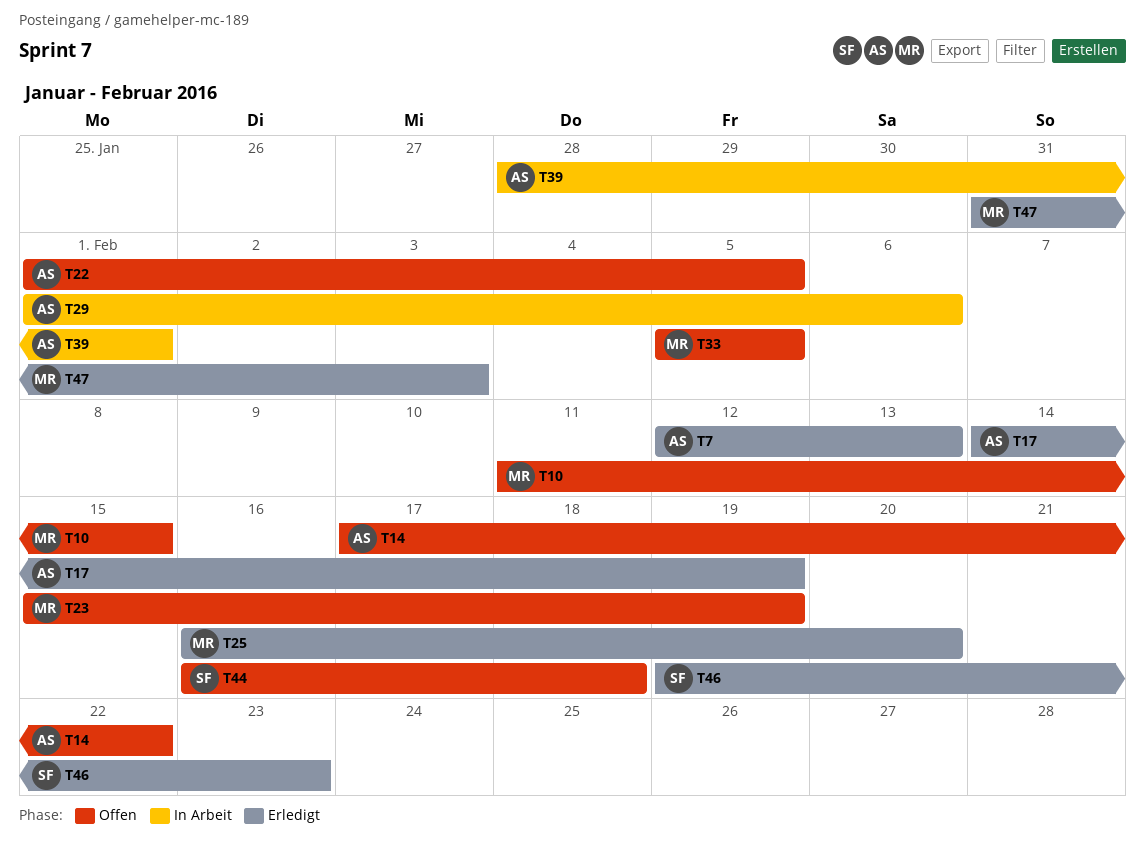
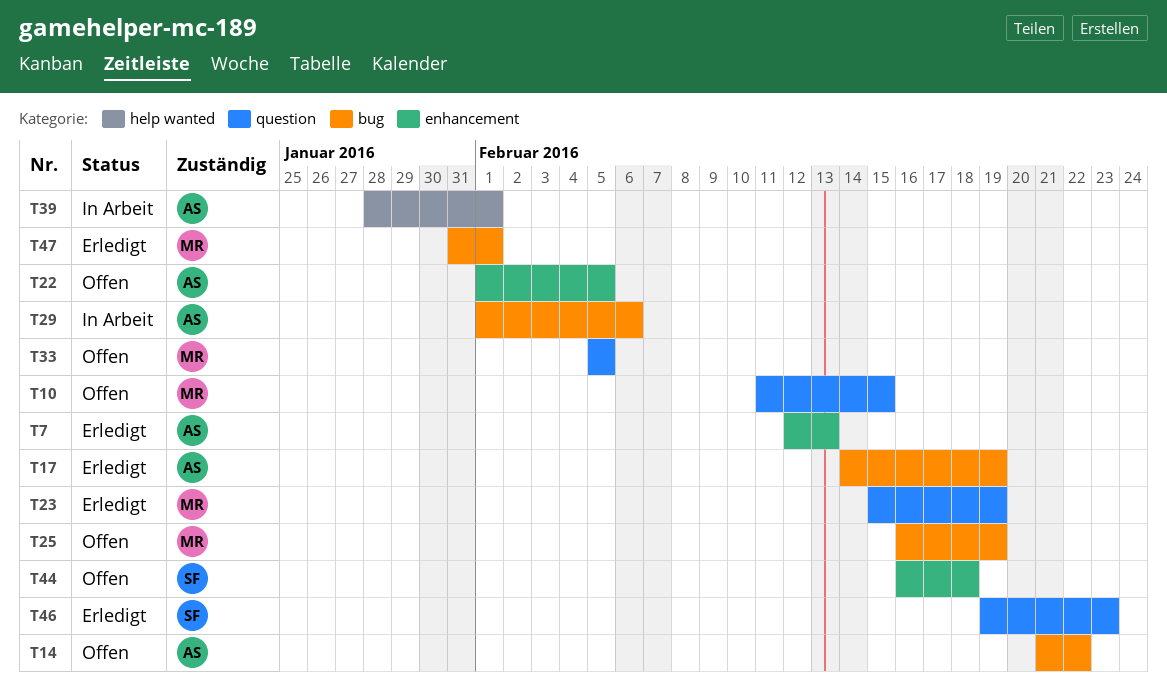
T14, start: Feb 17 -> Feb 21
T23, status: Offen -> Erledigt
T25, status: Erledigt -> Offen
T25, due: Feb 20 -> Feb 19
T47, due: Feb 3 -> Feb 1

